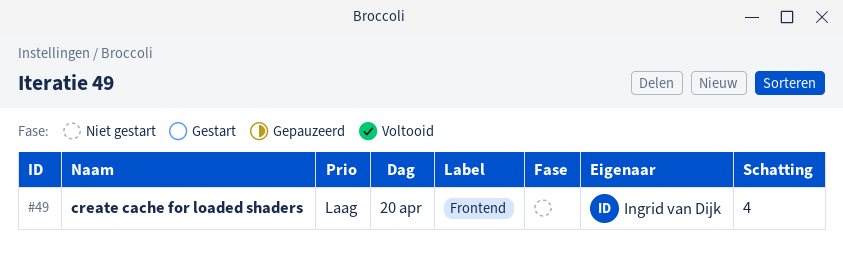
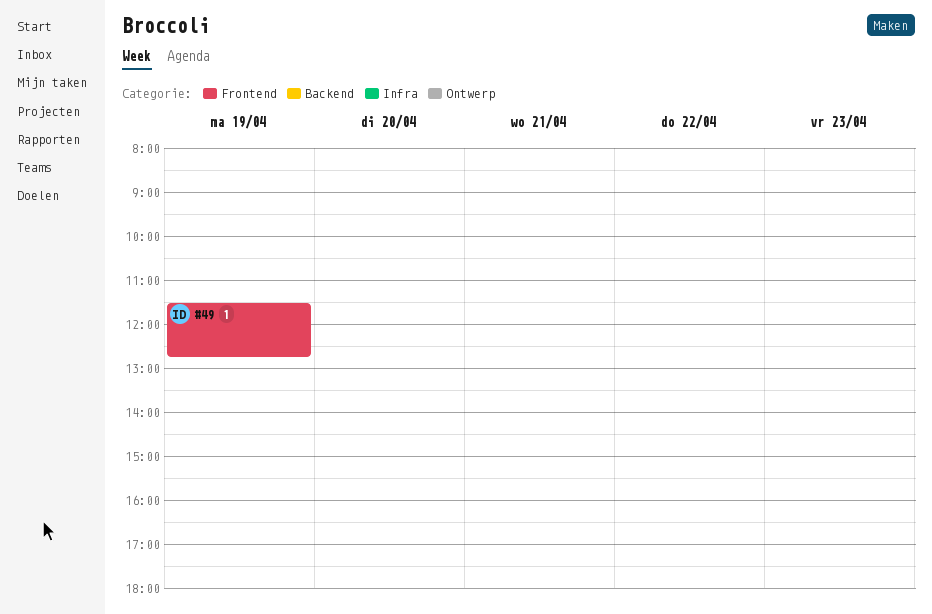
#49, estimate: 4 -> 1
#49, day: Apr 20 -> Apr 19

